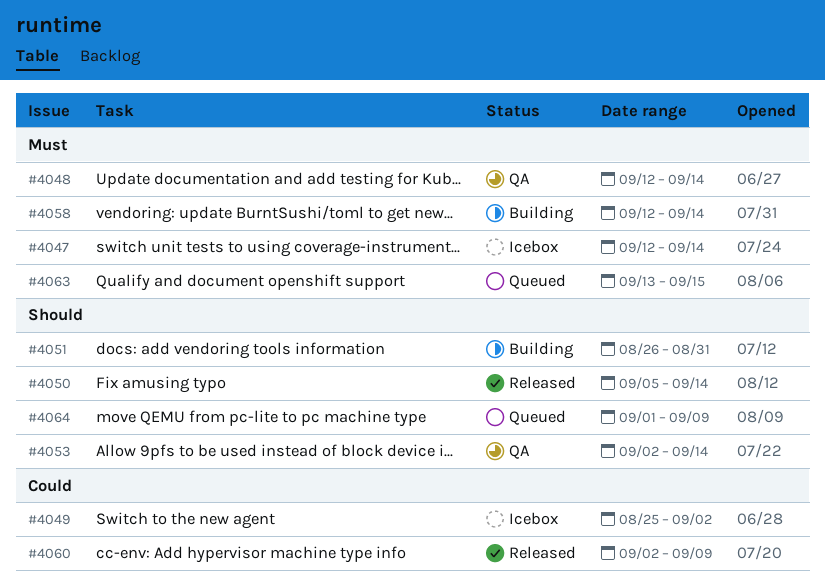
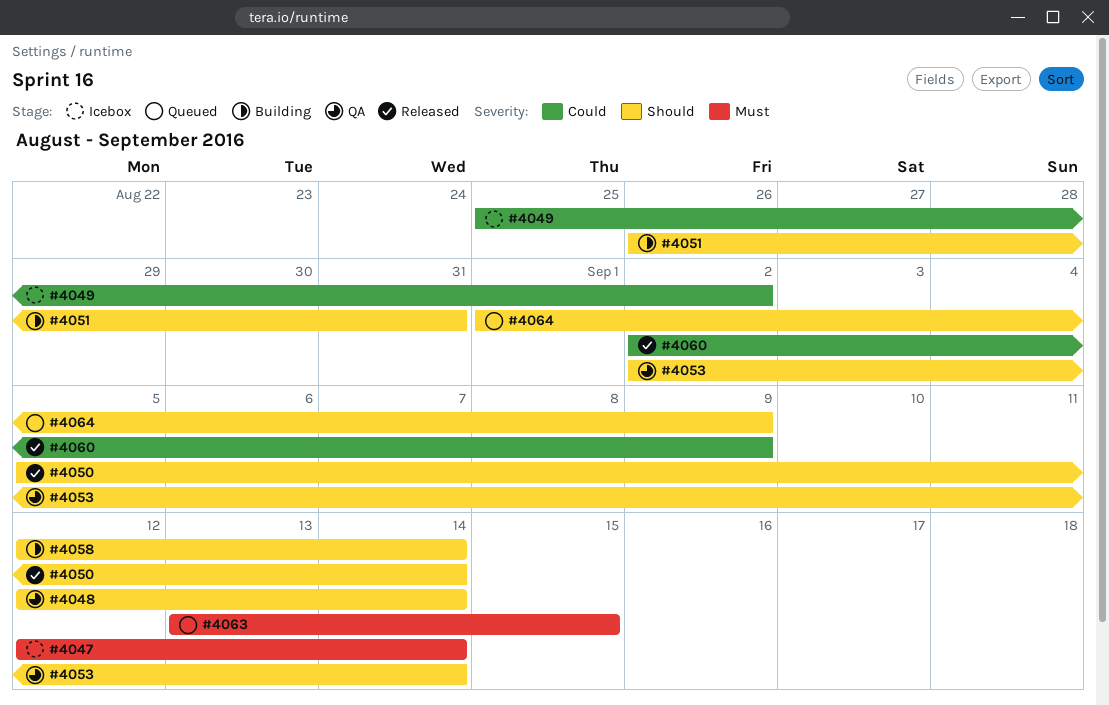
#4048, priority: Must -> Should
#4058, priority: Must -> Should

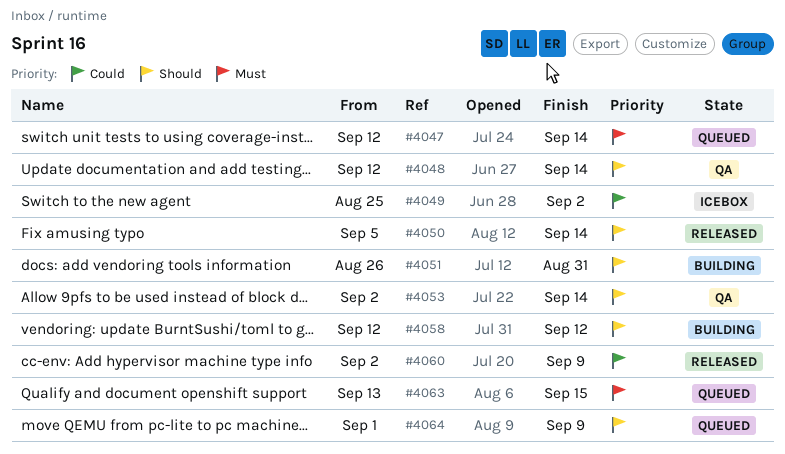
#4047, status: Icebox -> Queued
#4058, due: Sep 14 -> Sep 12

